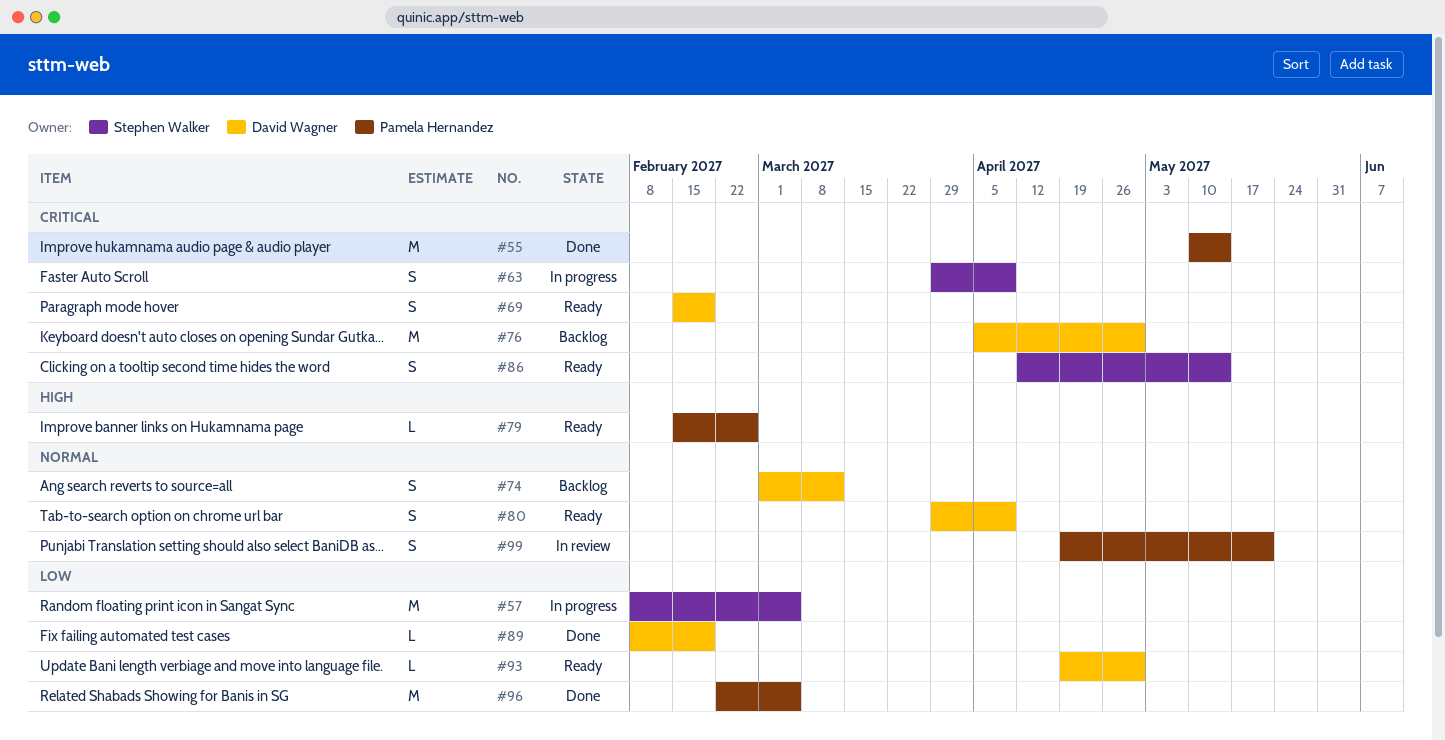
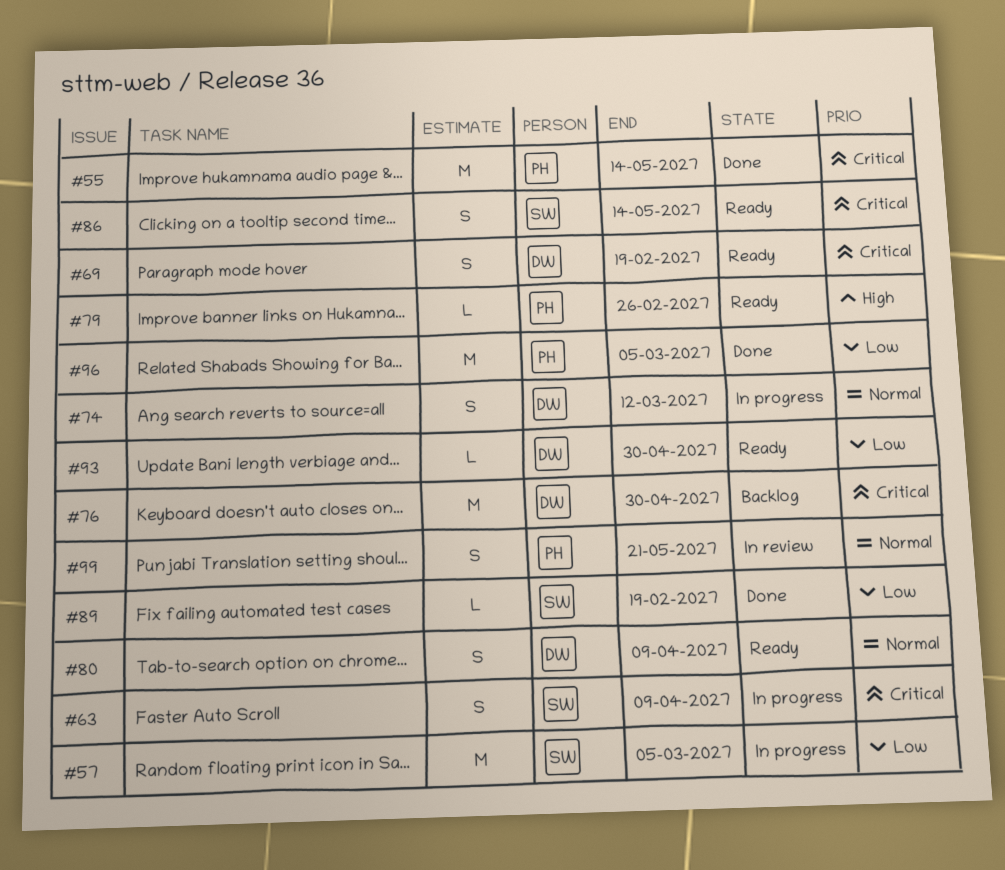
#74, status: Backlog -> In progress
#89, owner: David Wagner -> Stephen Walker

